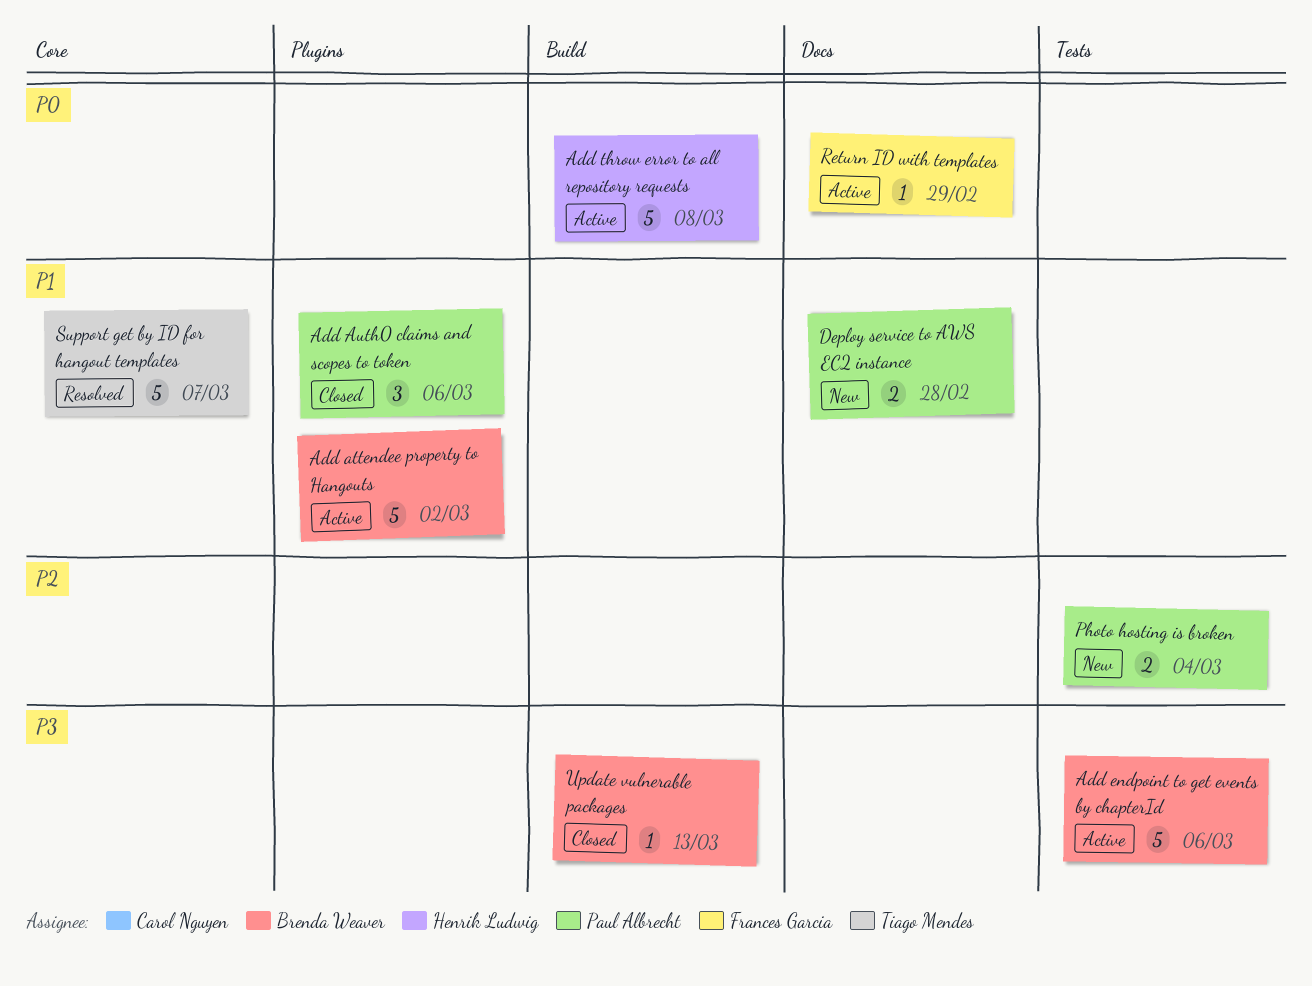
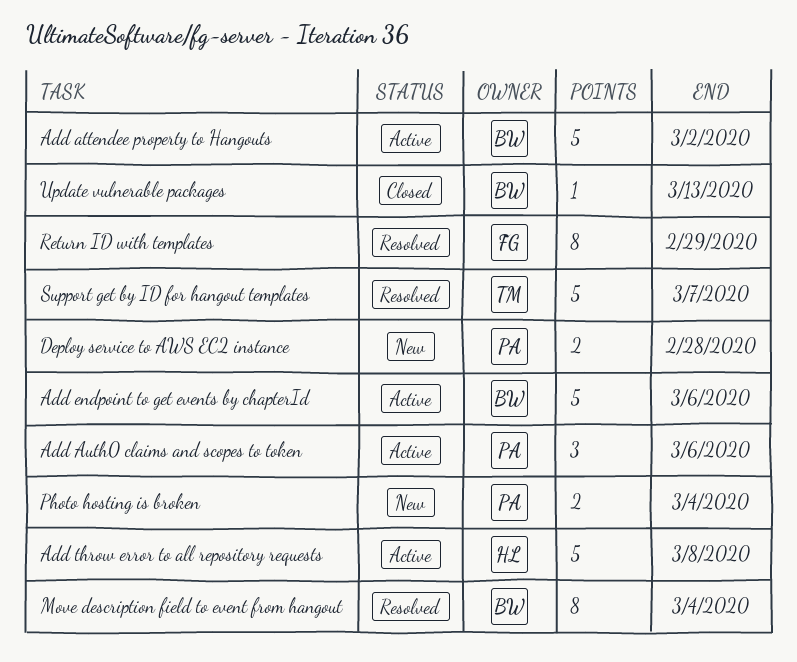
Add Auth0 claims and scopes to token, status: Closed -> Active
Move description field to event from hangout: none -> present
Return ID with templates, status: Active -> Resolved
Return ID with templates, estimate: 1 -> 8

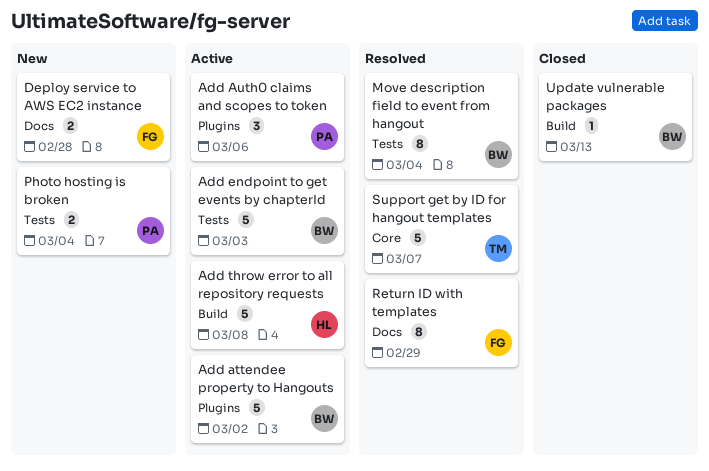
Add endpoint to get events by chapterId, due: Mar 6 -> Mar 3
Deploy service to AWS EC2 instance, owner: PA -> FG

